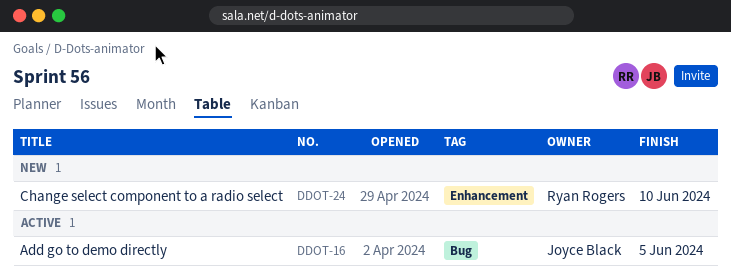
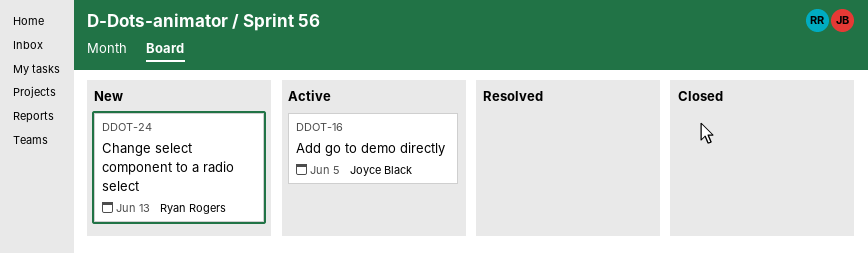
DDOT-24, due: Jun 10 -> Jun 13

